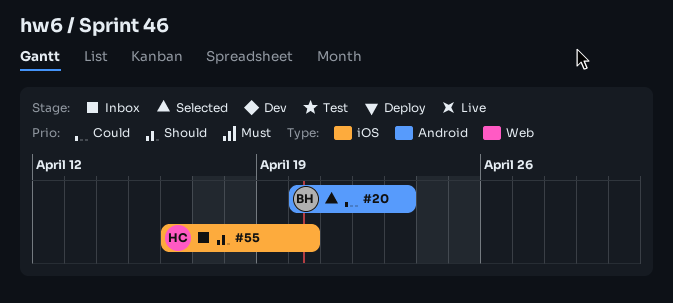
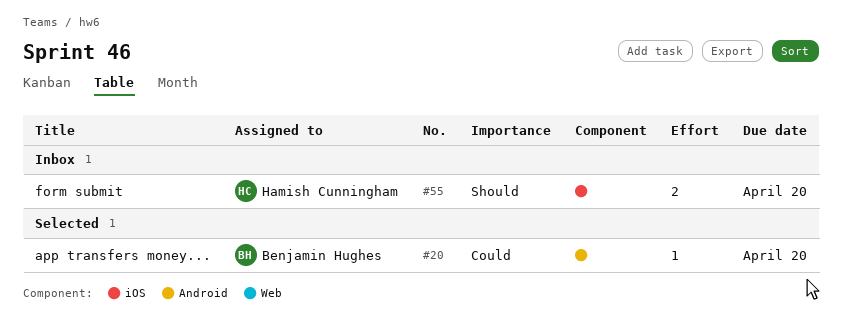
#20, due: Apr 23 -> Apr 20

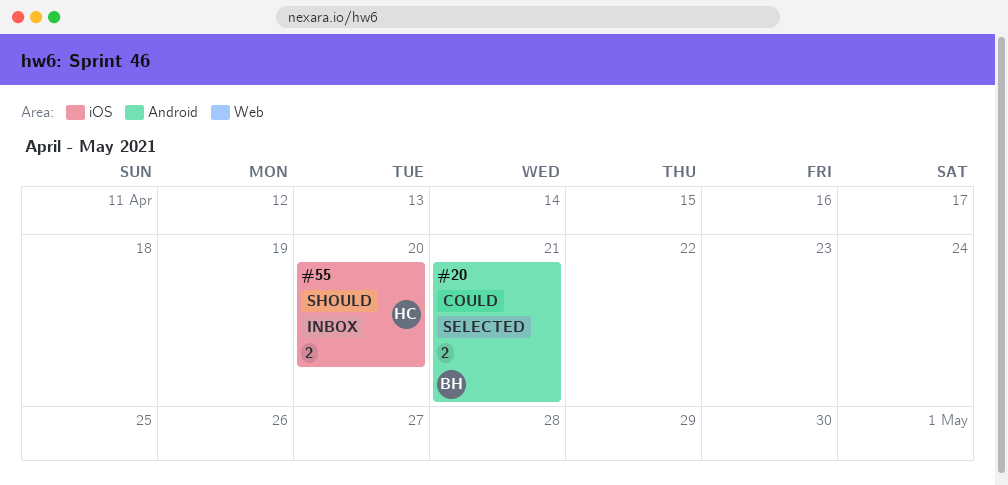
#20, estimate: 1 -> 2
#20, due: Apr 20 -> Apr 21

